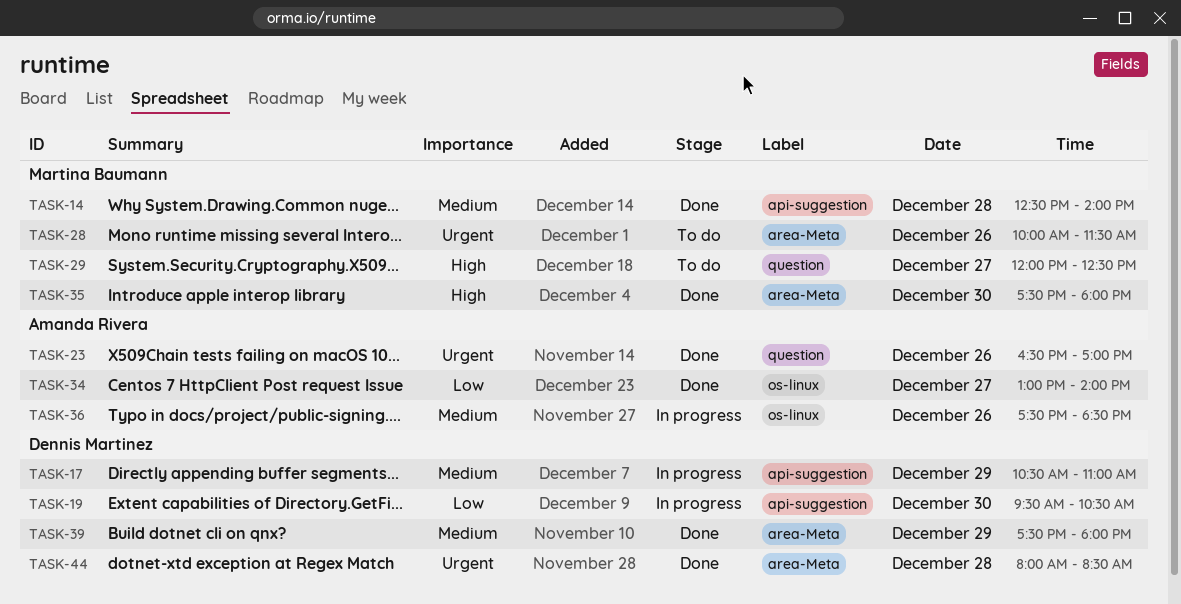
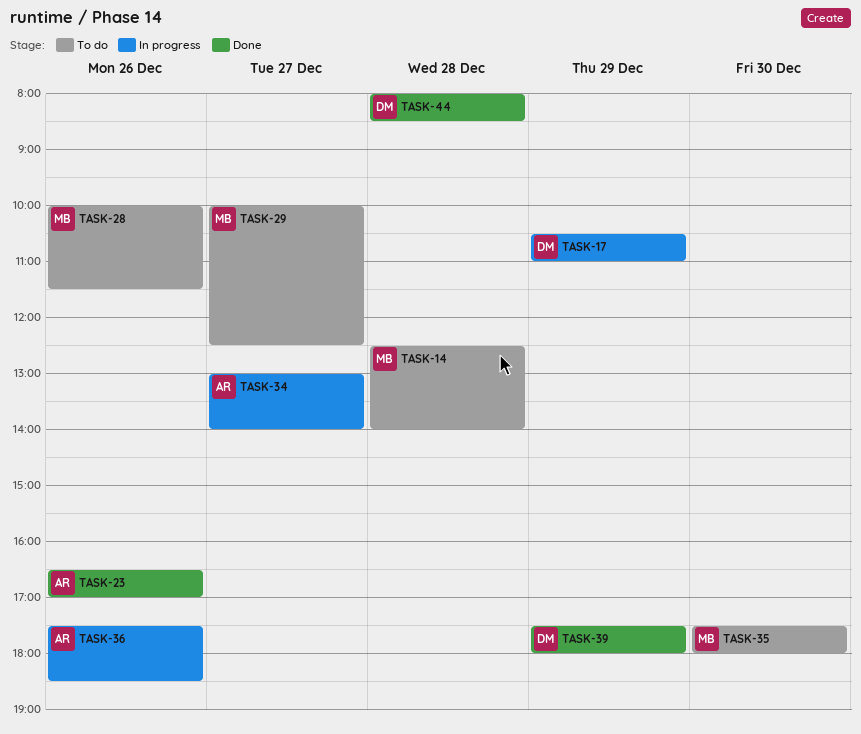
TASK-14, status: Done -> To do
TASK-19: present -> none
TASK-29, begins: 12:00 -> 10:00
TASK-34, status: Done -> In progress
TASK-35, status: Done -> To do

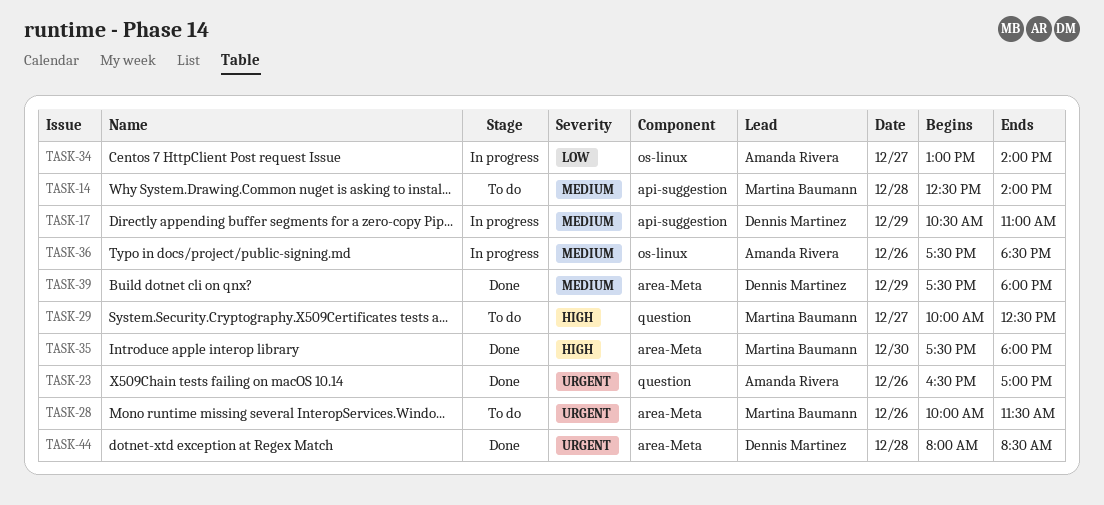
TASK-35, status: To do -> Done

